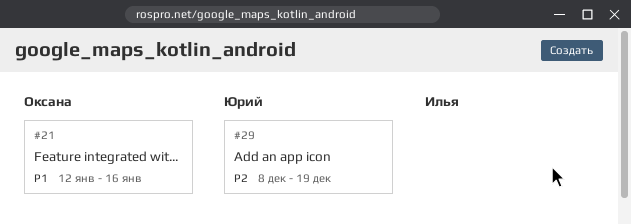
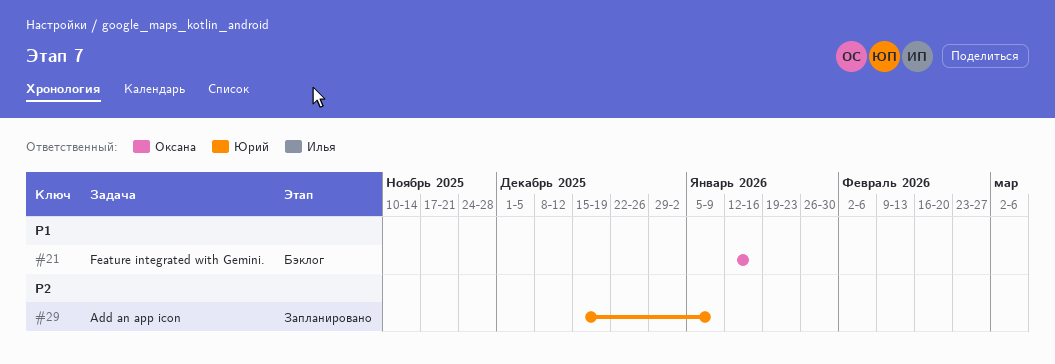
#29, start: Dec 8 -> Dec 15
#29, due: Dec 19 -> Jan 9

